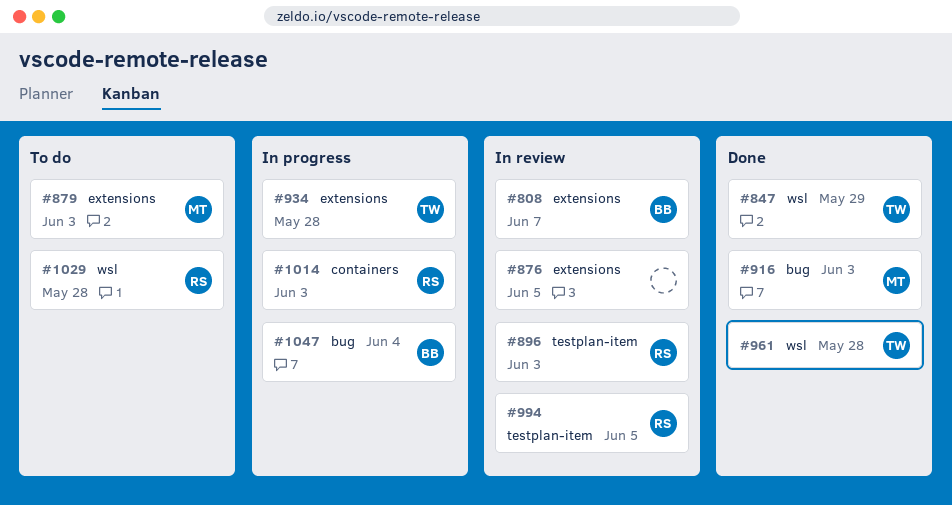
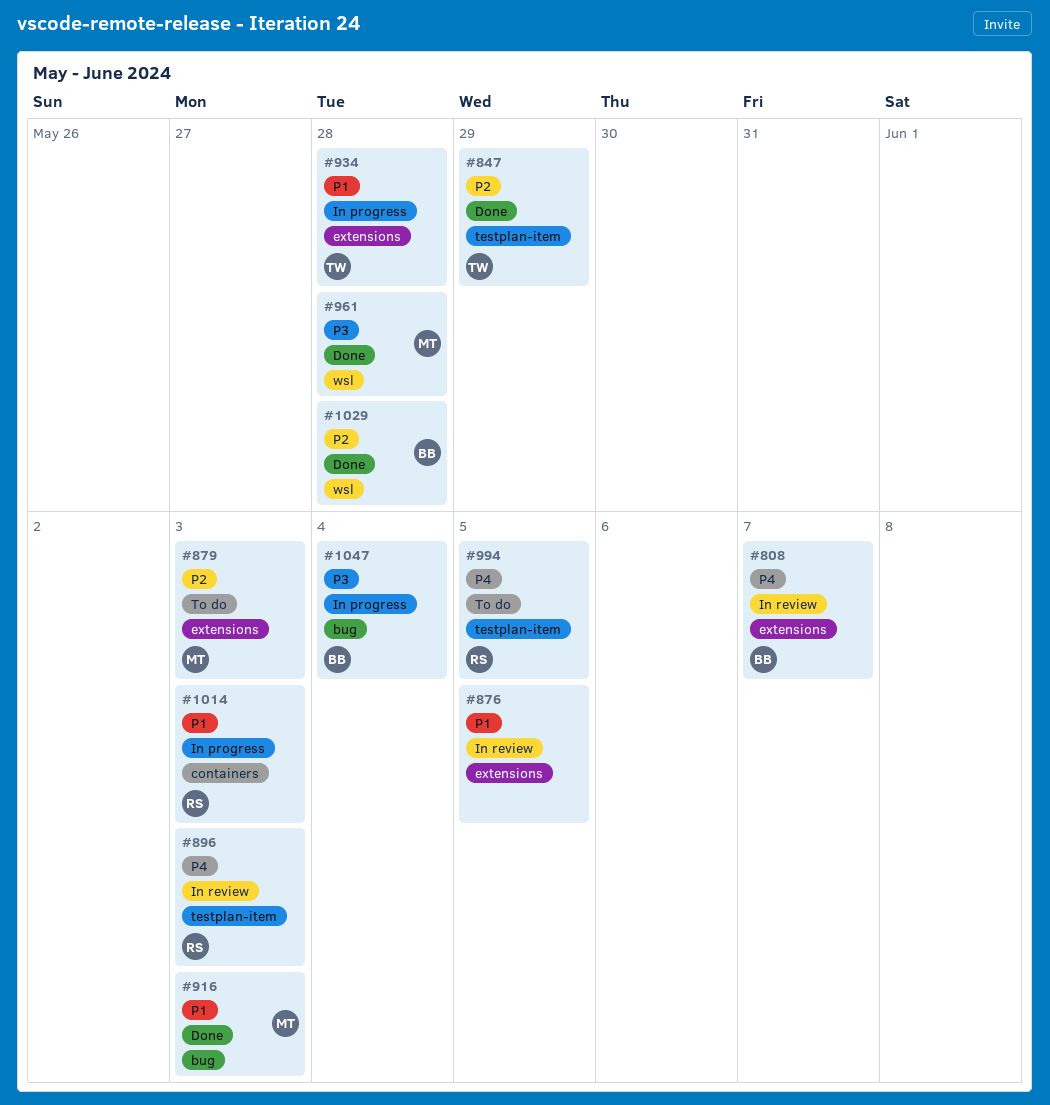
#847, label: wsl -> testplan-item
#961, owner: TW -> MT
#994, status: In review -> To do
#1029, status: To do -> Done
#1029, owner: RS -> BB

